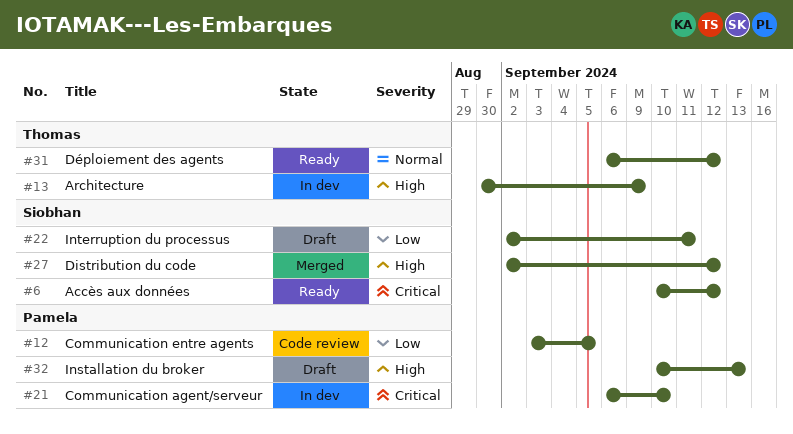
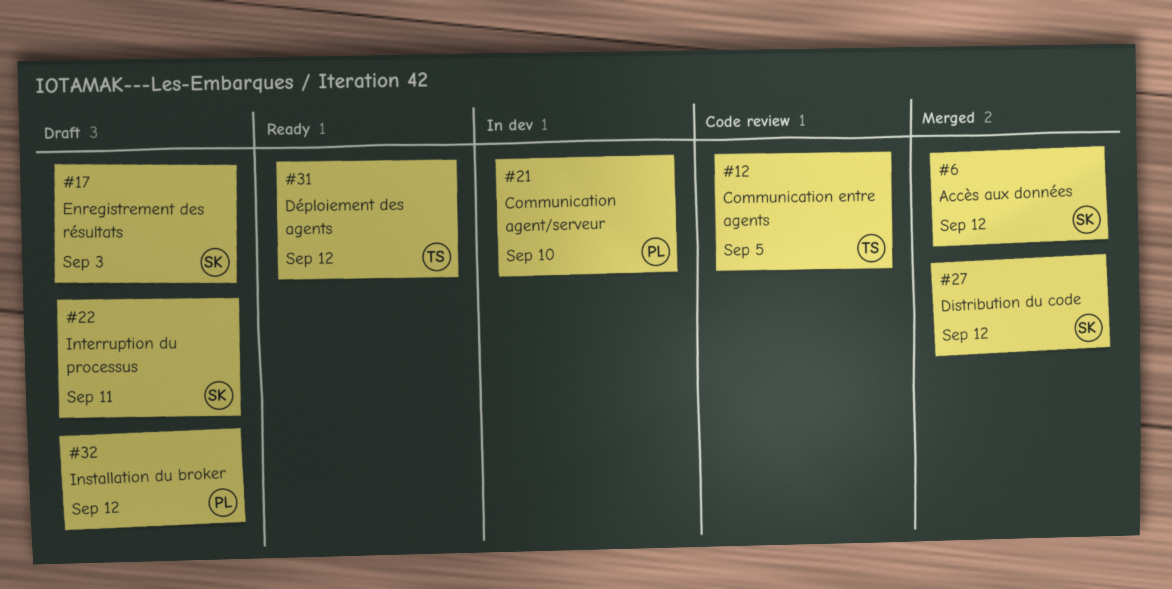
#6, status: Ready -> Merged
#12, owner: Pamela -> Thomas
#13: present -> none
#17: none -> present
#32, due: Sep 13 -> Sep 12

